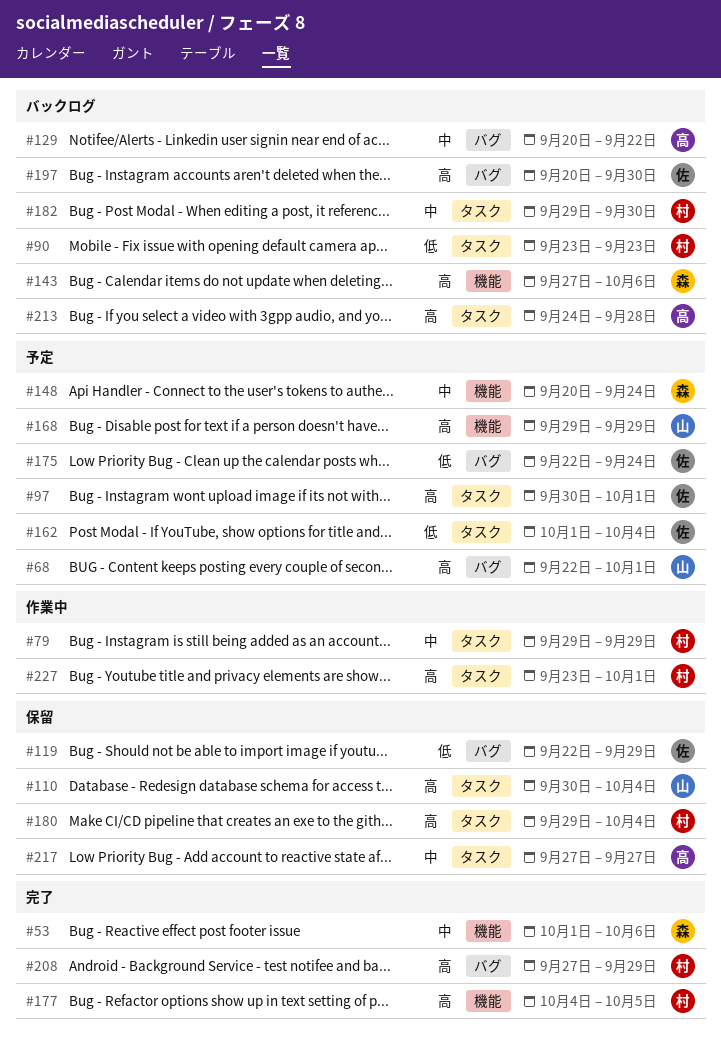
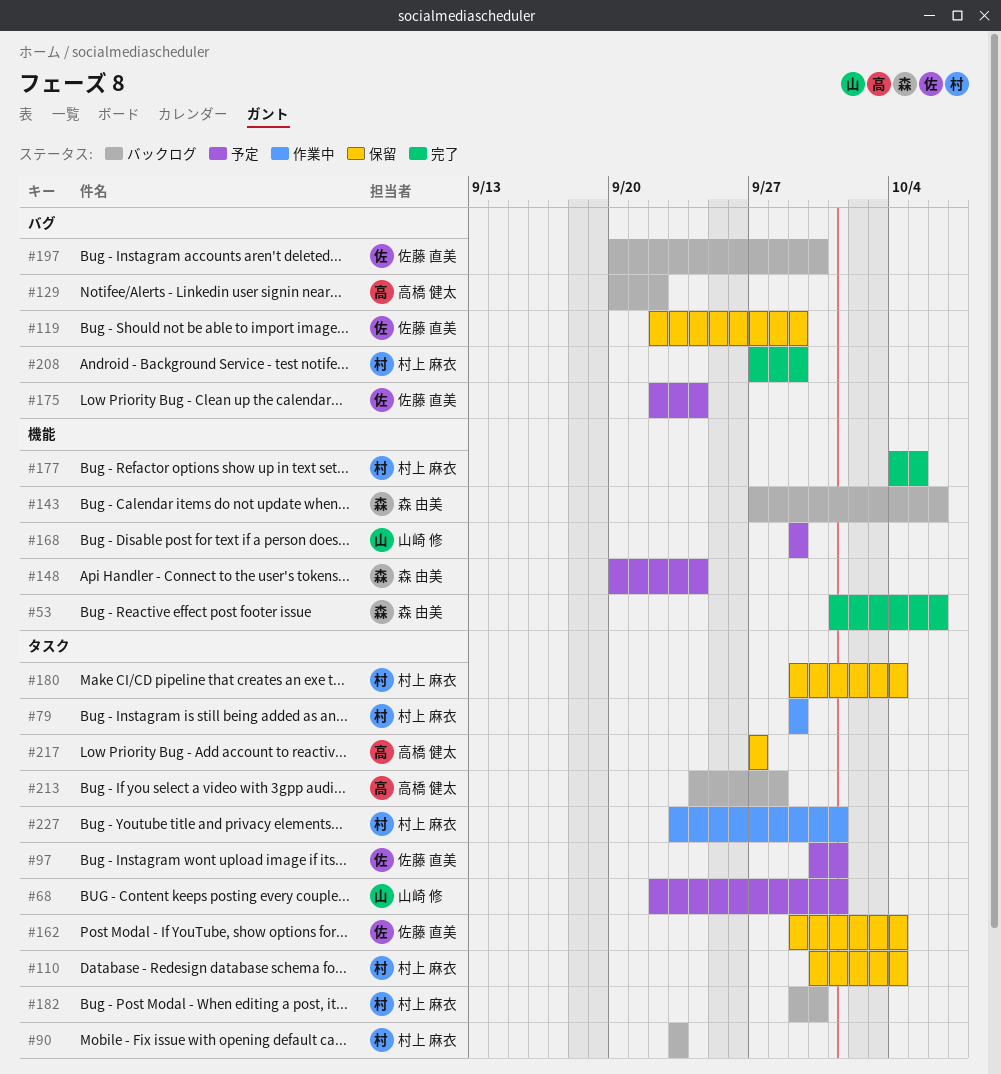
#68, label: バグ -> タスク
#110, owner: 山崎 修 -> 村上 麻衣
#162, status: 予定 -> 保留
#162, start: Oct 1 -> Sep 29

